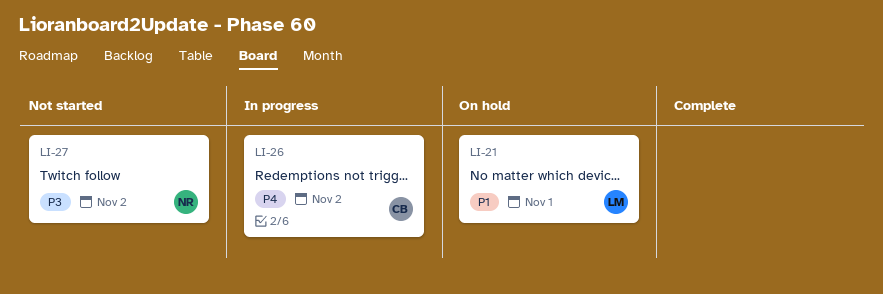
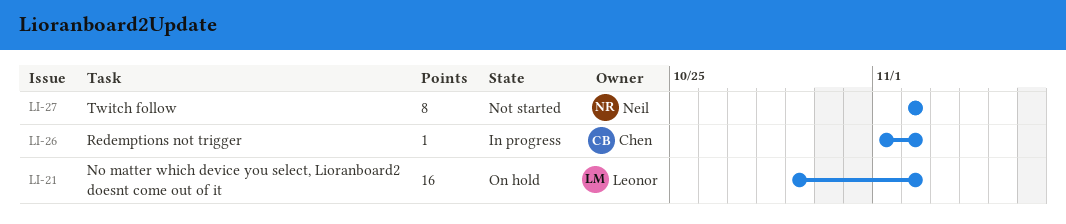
LI-21, due: Nov 1 -> Nov 2

